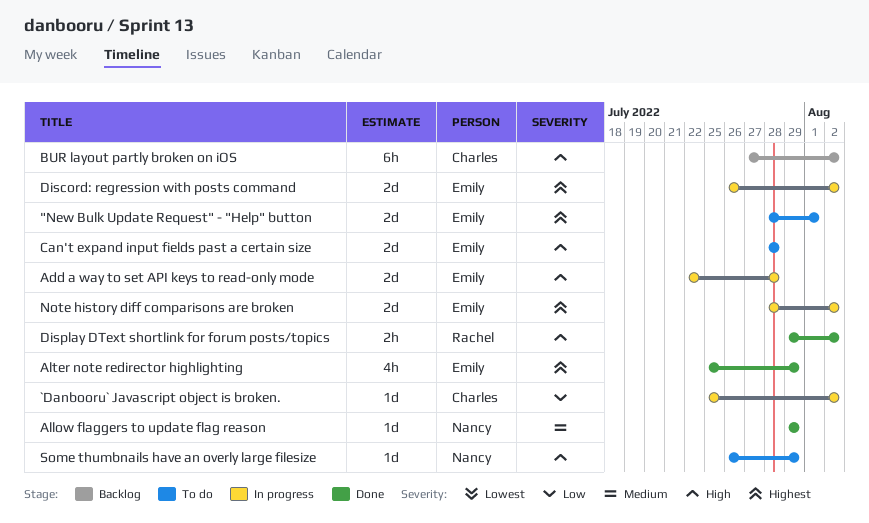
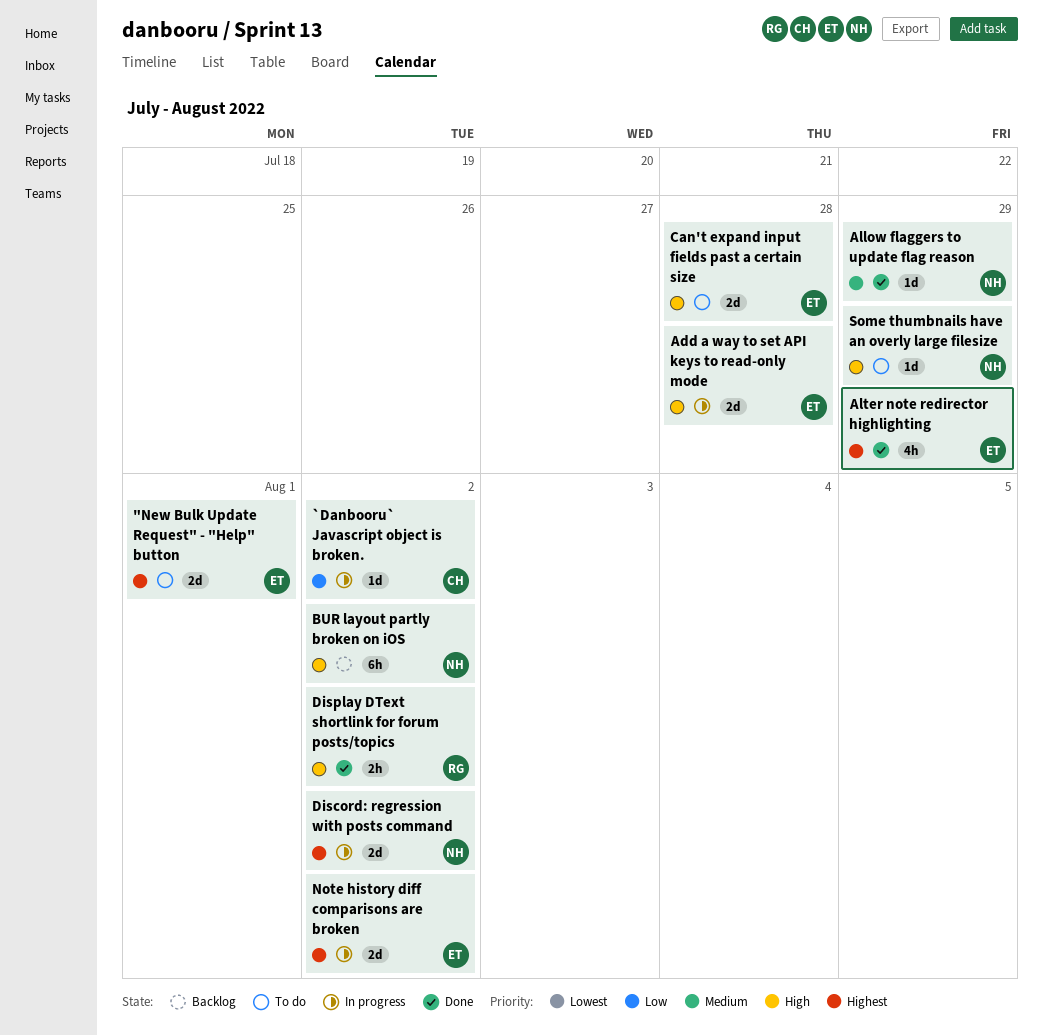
BUR layout partly broken on iOS, owner: Charles -> Nancy
Discord: regression with posts command, owner: Emily -> Nancy

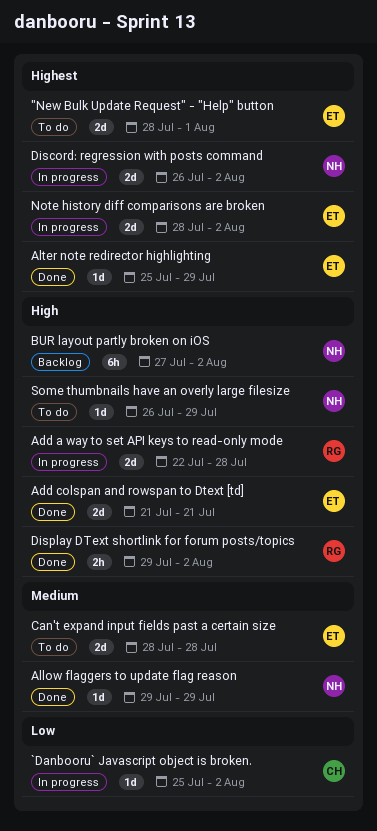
Add a way to set API keys to read-only mode, owner: ET -> RG
Add colspan and rowspan to Dtext [td]: none -> present
Alter note redirector highlighting, estimate: 4h -> 1d
Can't expand input fields past a certain size, priority: High -> Medium

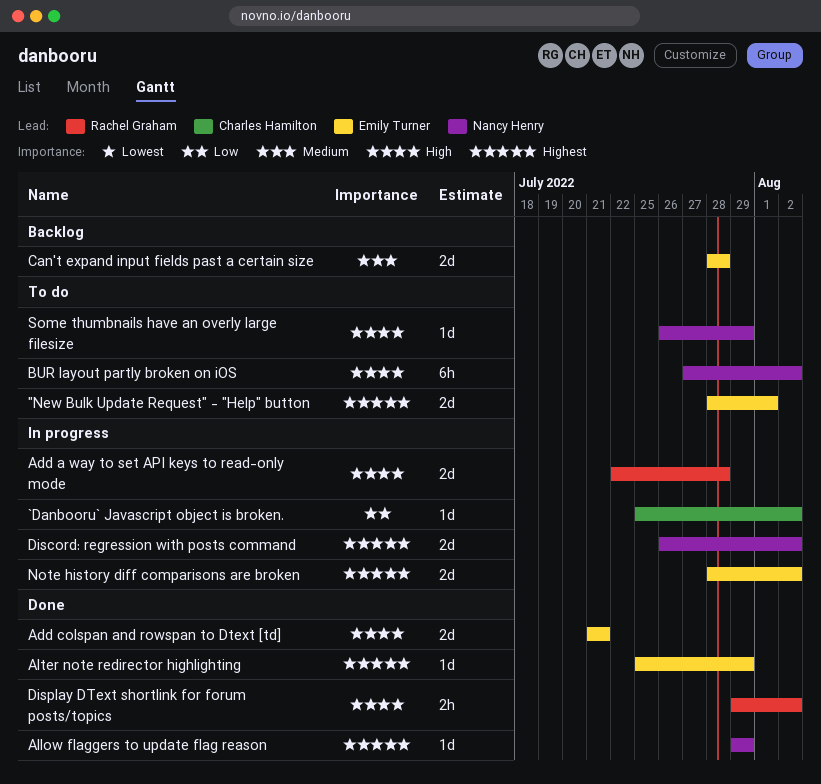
Allow flaggers to update flag reason, priority: Medium -> Highest
BUR layout partly broken on iOS, status: Backlog -> To do
Can't expand input fields past a certain size, status: To do -> Backlog

